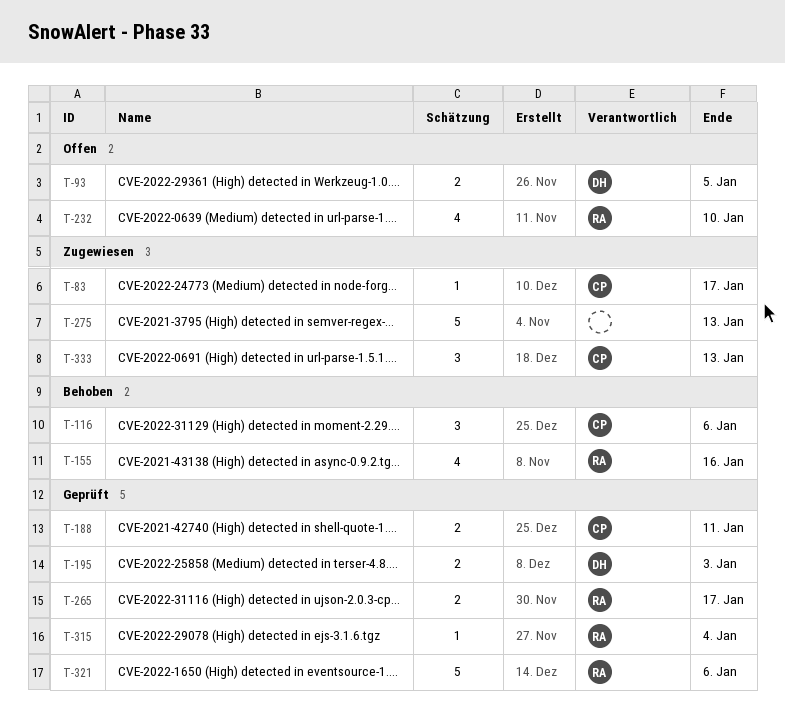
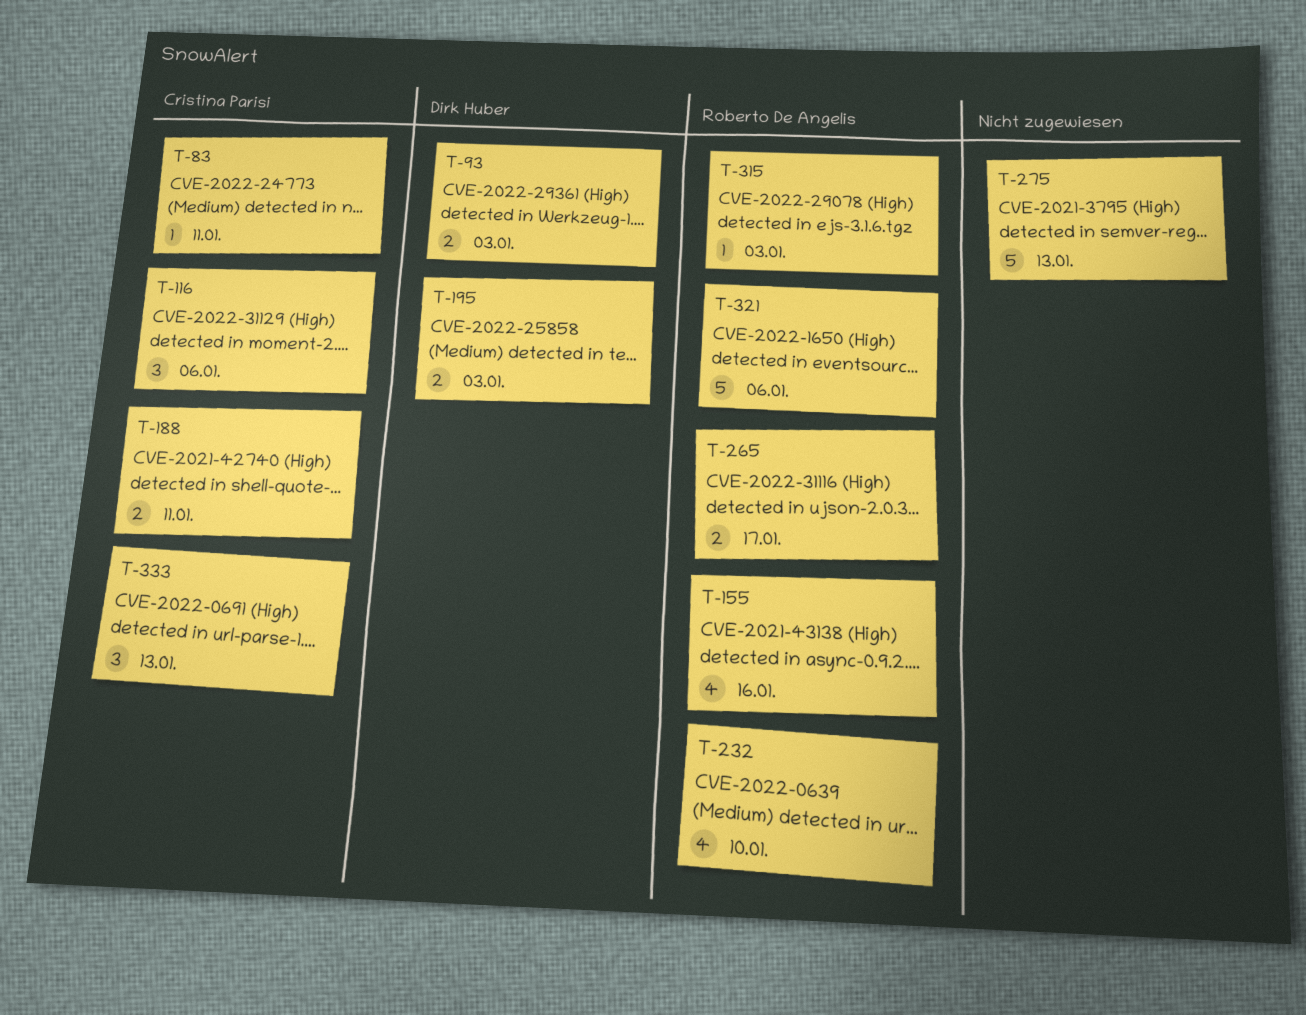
T-83, due: Jan 17 -> Jan 11
T-93, due: Jan 5 -> Jan 3
T-315, due: Jan 4 -> Jan 3

